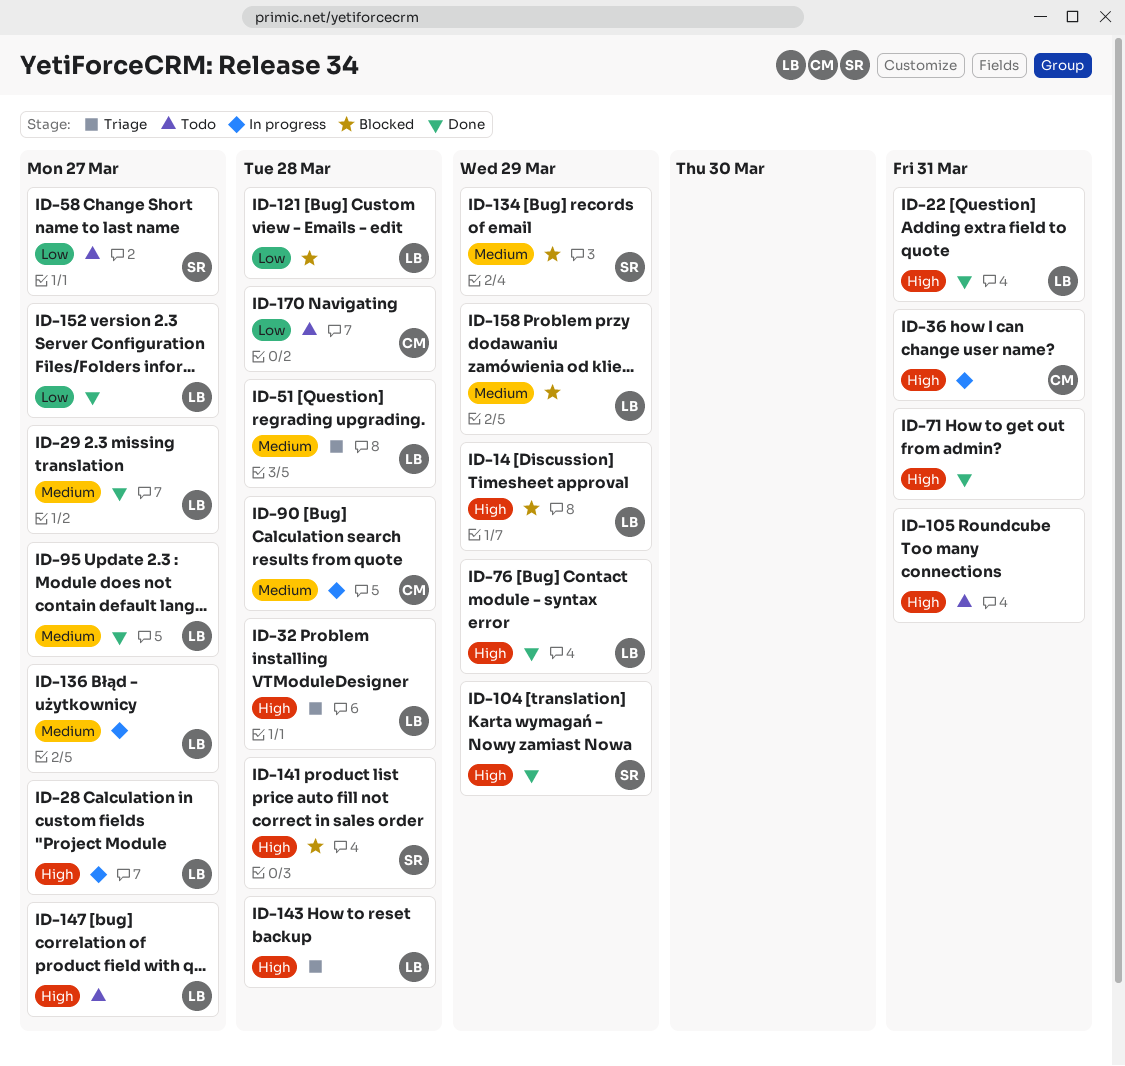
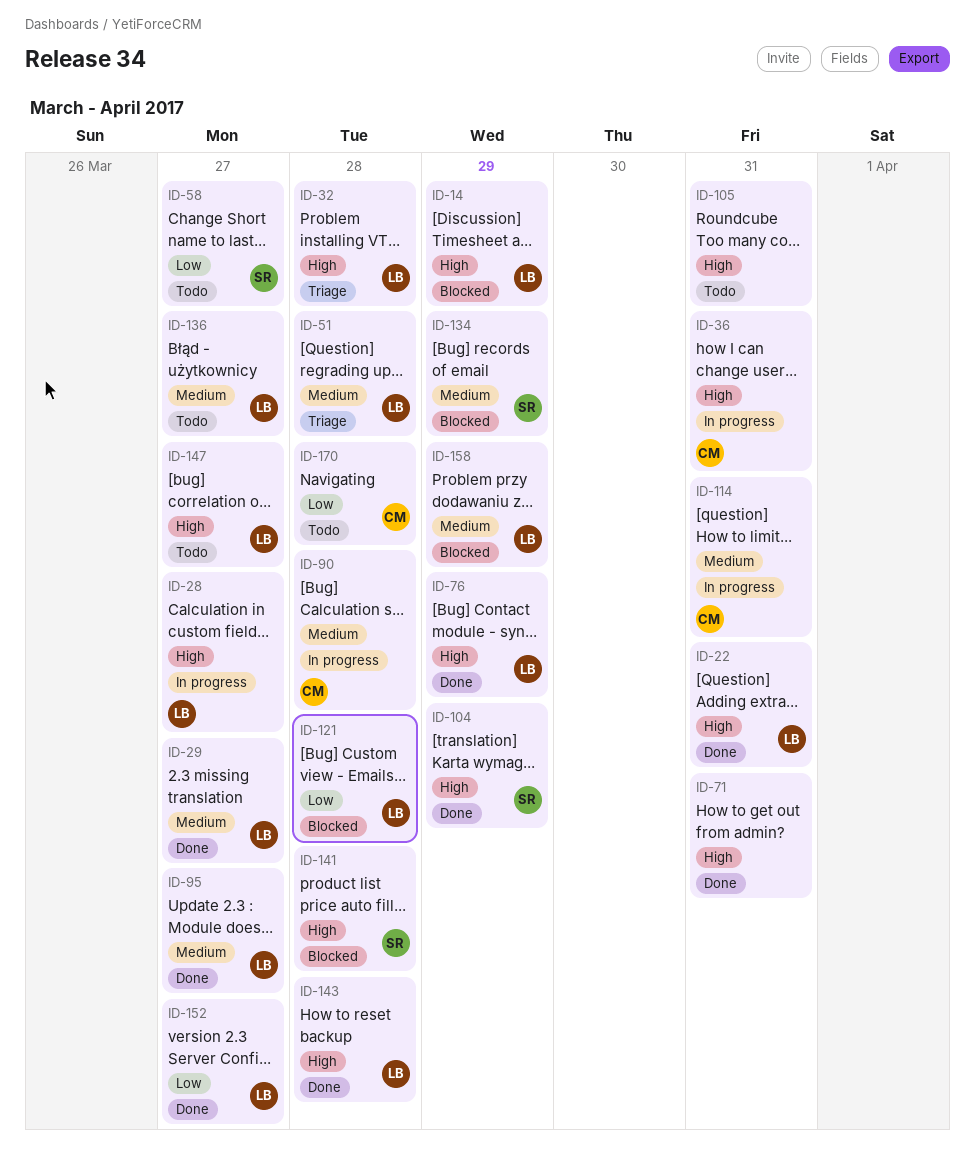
ID-114: none -> present
ID-136, status: In progress -> Todo
ID-143, status: Triage -> Done

